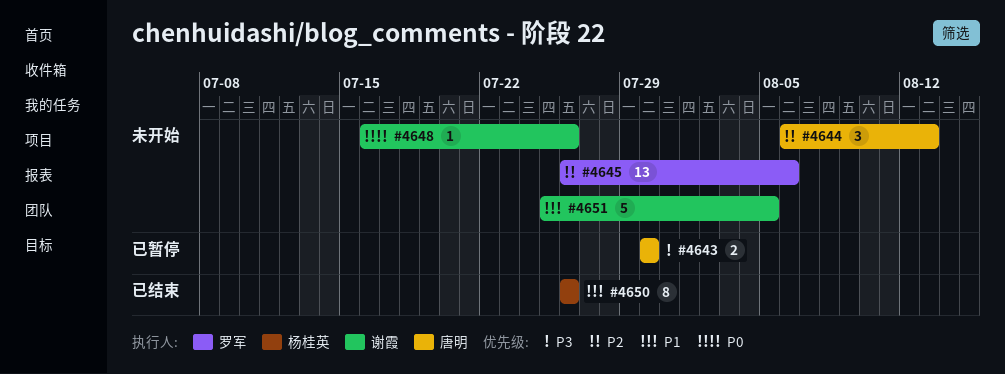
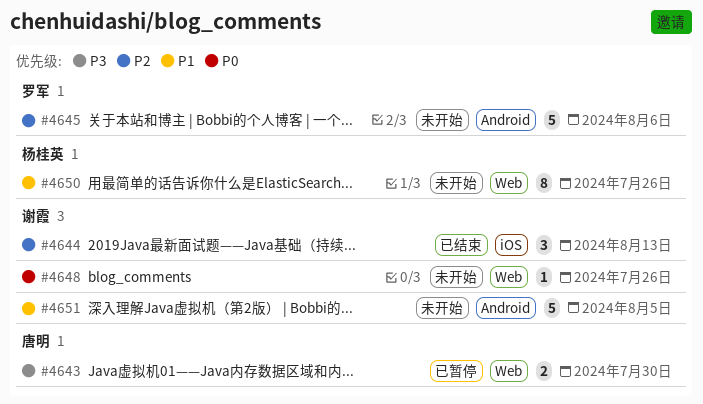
#4644, status: 未开始 -> 已结束
#4644, owner: 唐明 -> 谢霞
#4645, estimate: 13 -> 5
#4650, status: 已结束 -> 未开始

